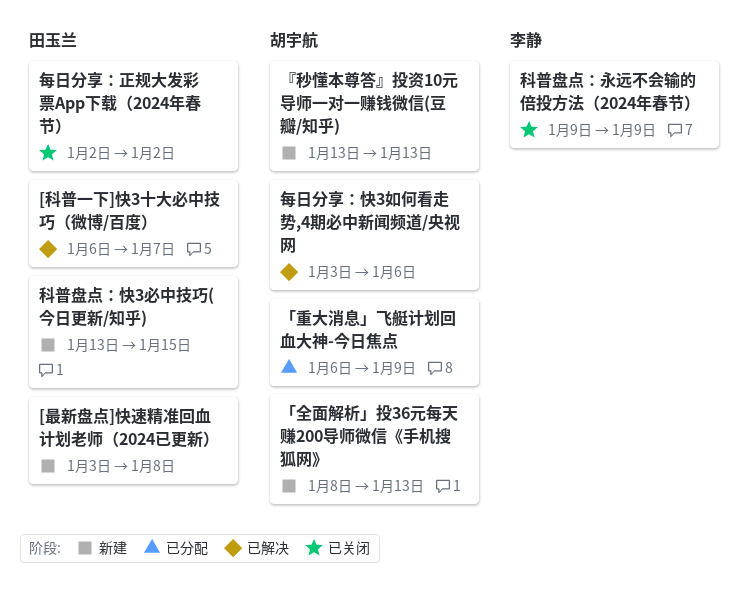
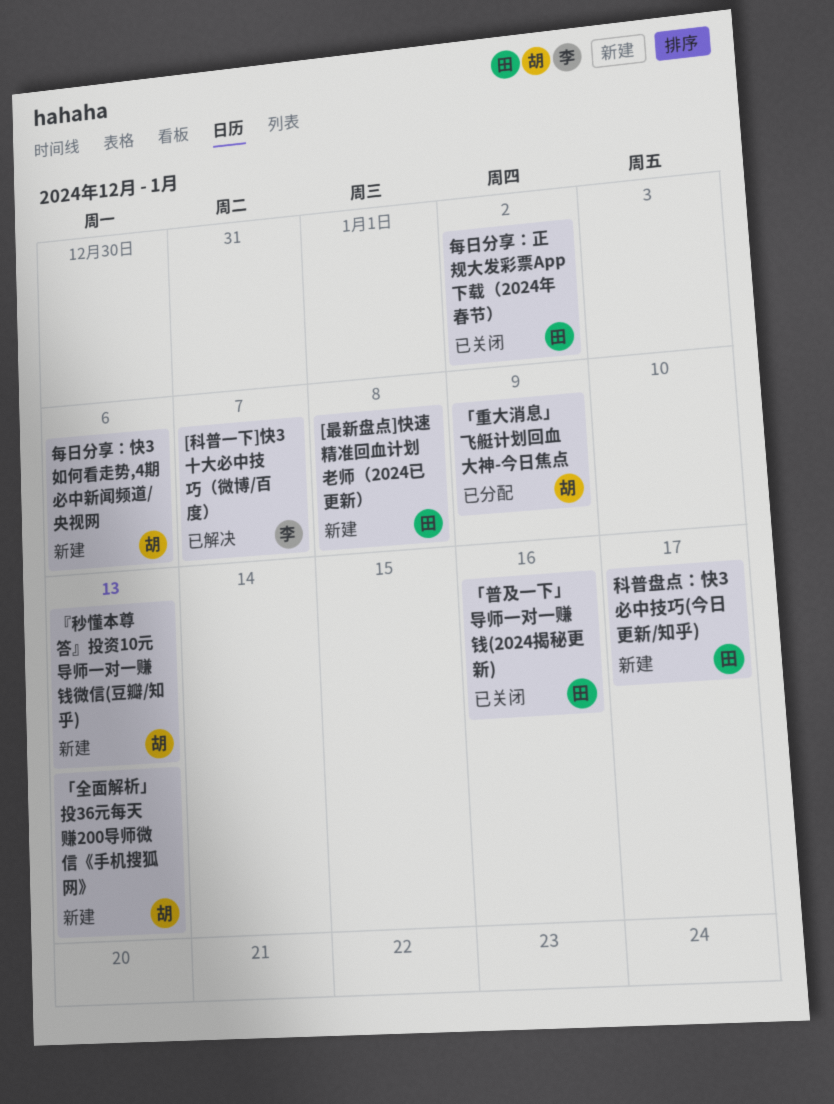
[科普一下]快3十大必中技巧（微博/百度）, owner: 田玉兰 -> 李静
「普及一下」导师一对一赚钱(2024揭秘更新): none -> present
每日分享：快3如何看走势,4期必中新闻频道/央视网, status: 已解决 -> 新建
科普盘点：快3必中技巧(今日更新/知乎), due: Jan 15 -> Jan 17
科普盘点：永远不会输的倍投方法（2024年春节）: present -> none

